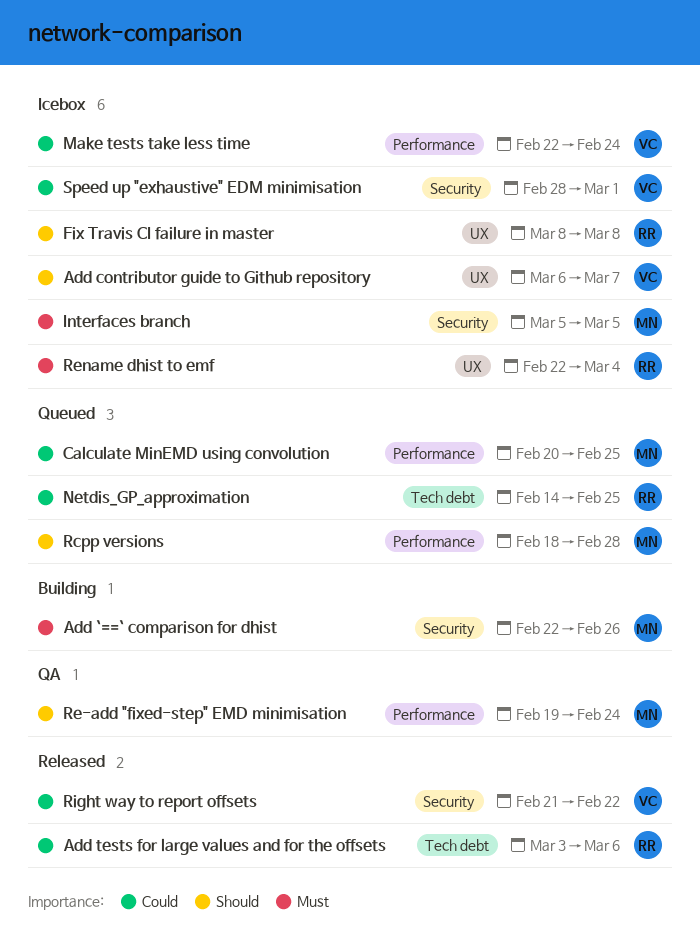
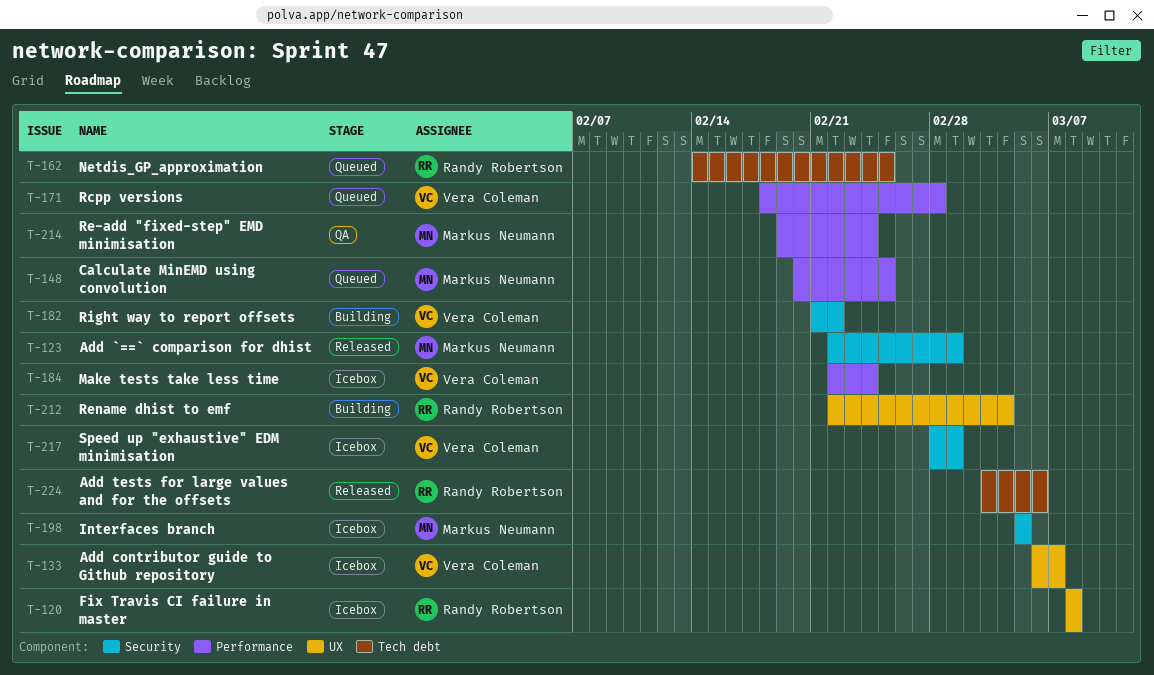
Add `==` comparison for dhist, status: Building -> Released
Add `==` comparison for dhist, due: Feb 26 -> Mar 1
Rcpp versions, owner: Markus Neumann -> Vera Coleman
Rename dhist to emf, status: Icebox -> Building
Right way to report offsets, status: Released -> Building

